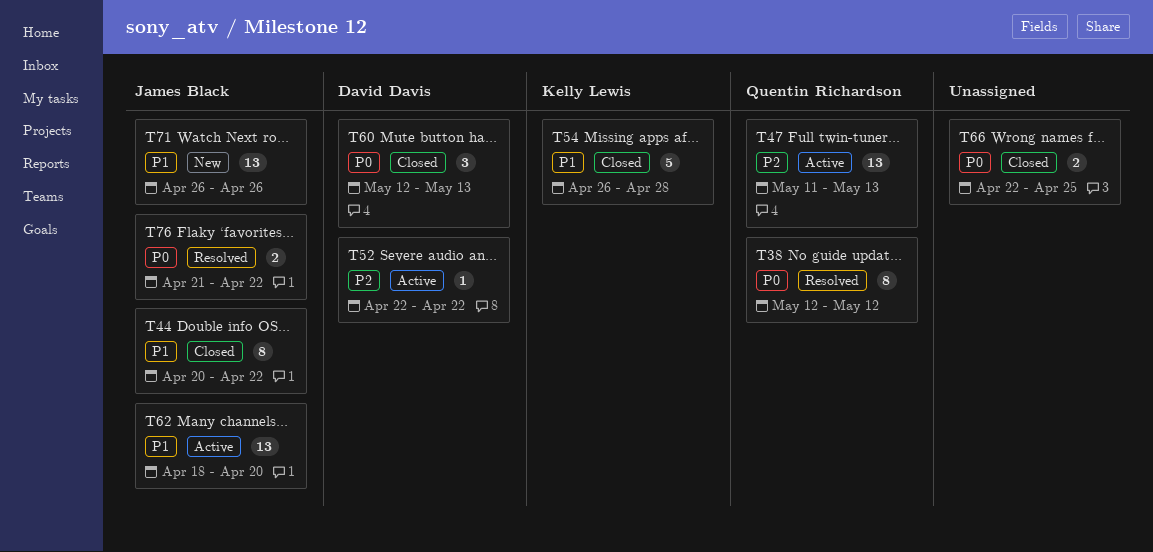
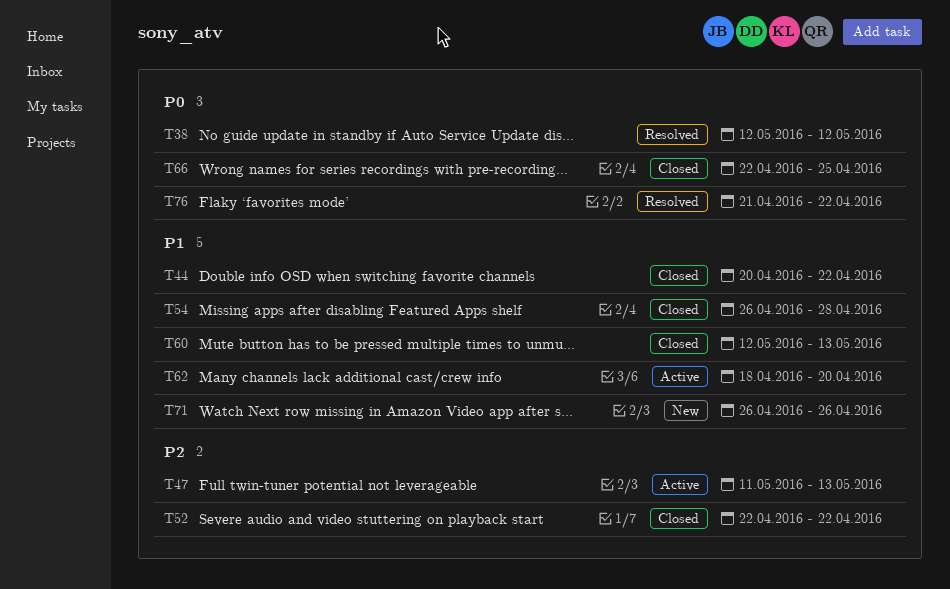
T52, status: Active -> Closed
T60, priority: P0 -> P1

